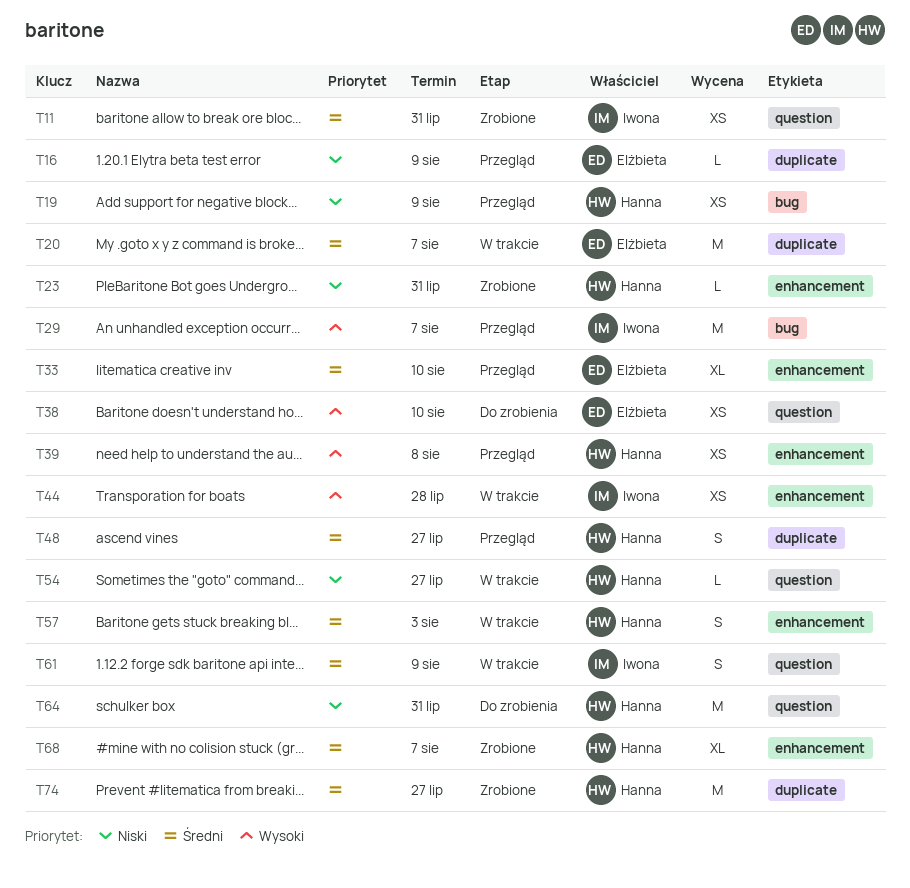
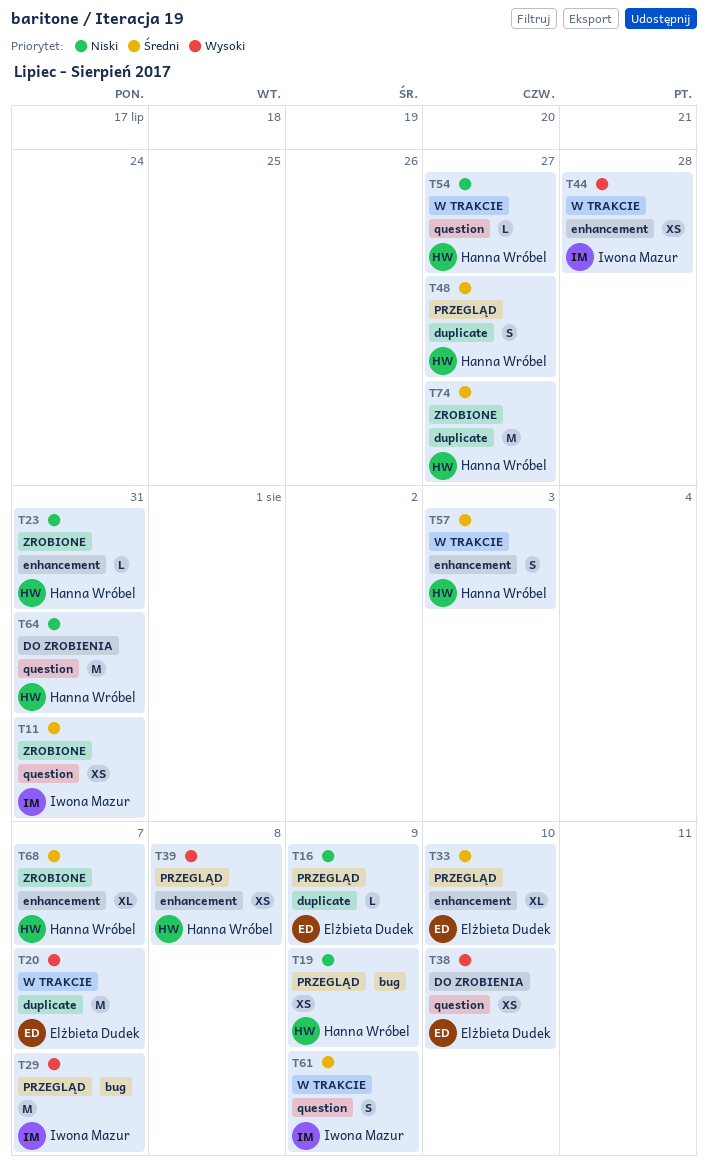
T20, priority: Średni -> Wysoki

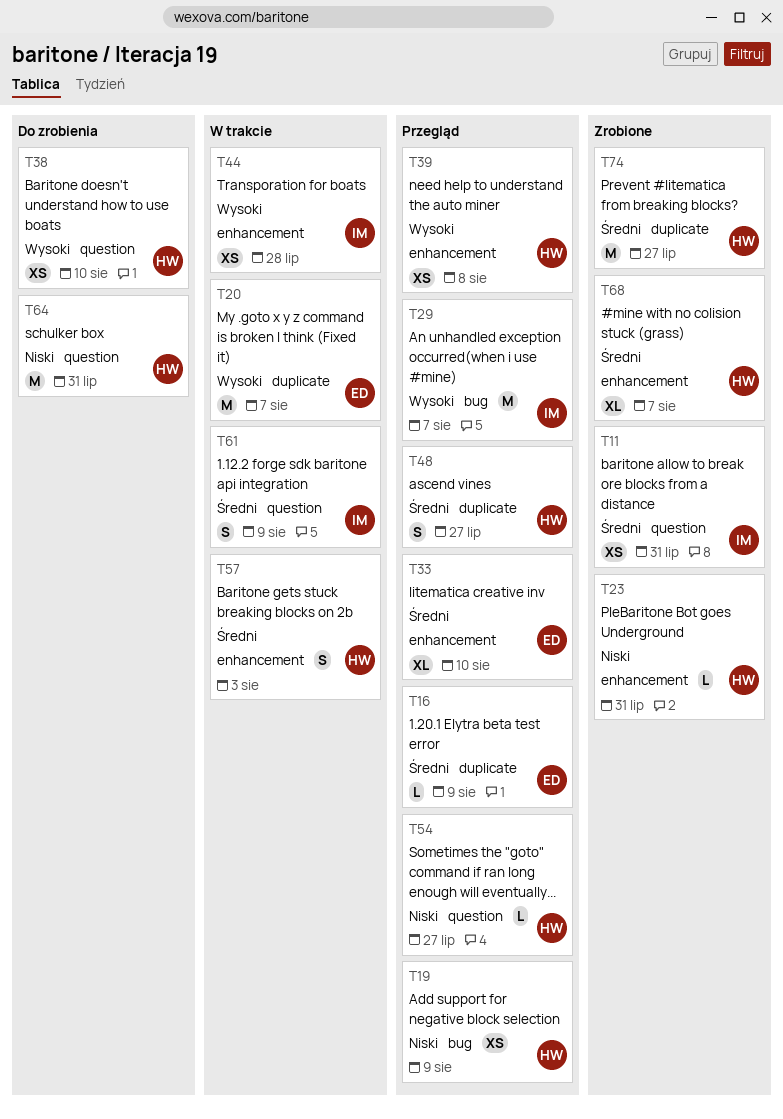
T16, priority: Niski -> Średni
T38, owner: Elżbieta Dudek -> Hanna Wróbel
T54, status: W trakcie -> Przegląd

